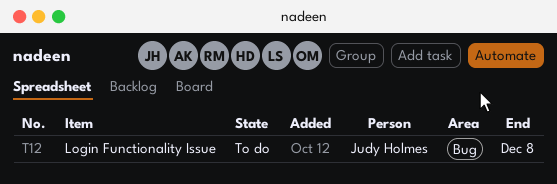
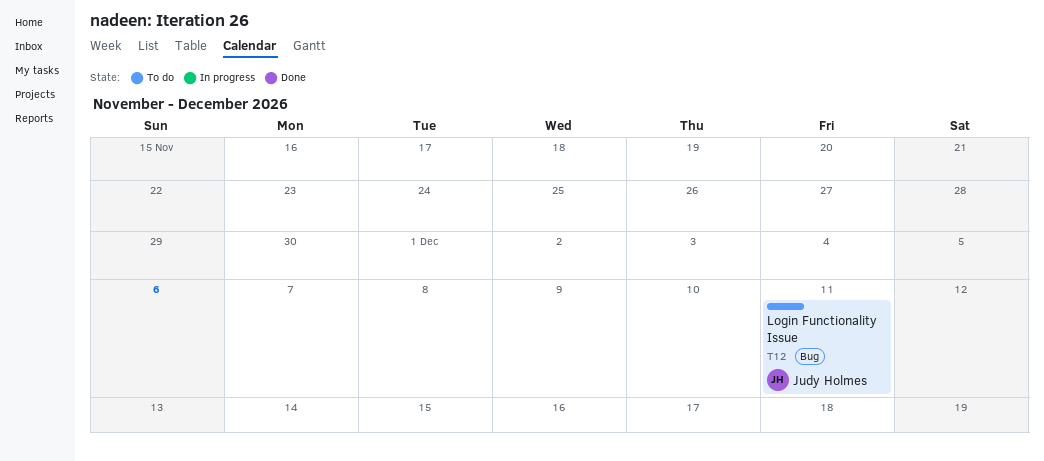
T12, due: Dec 8 -> Dec 11

